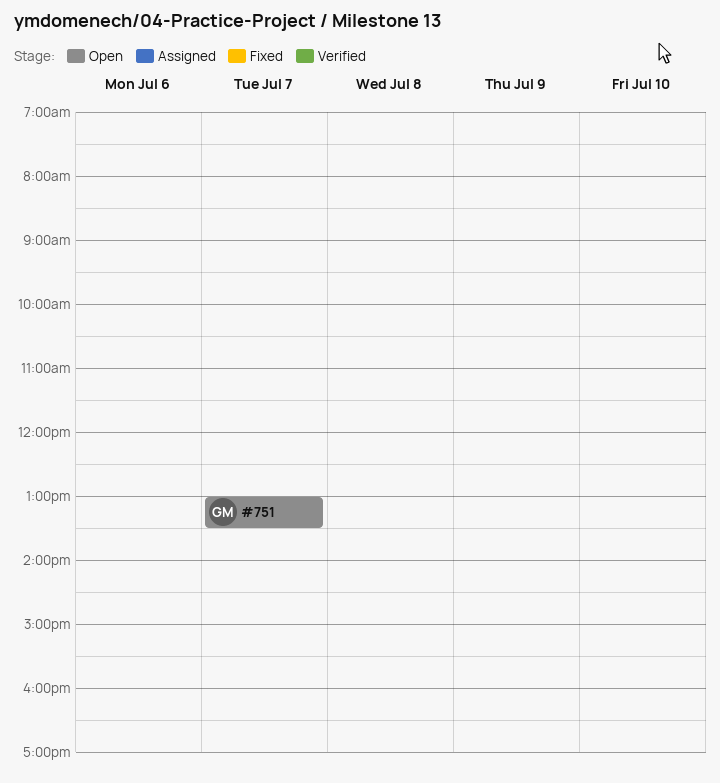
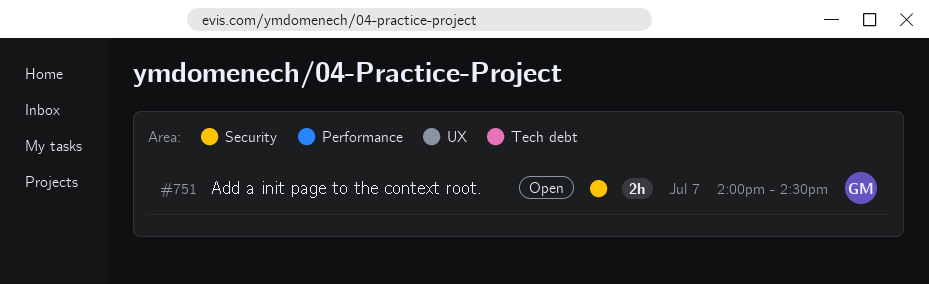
#751, begins: 13:00 -> 14:00
#751, ends: 13:30 -> 14:30

